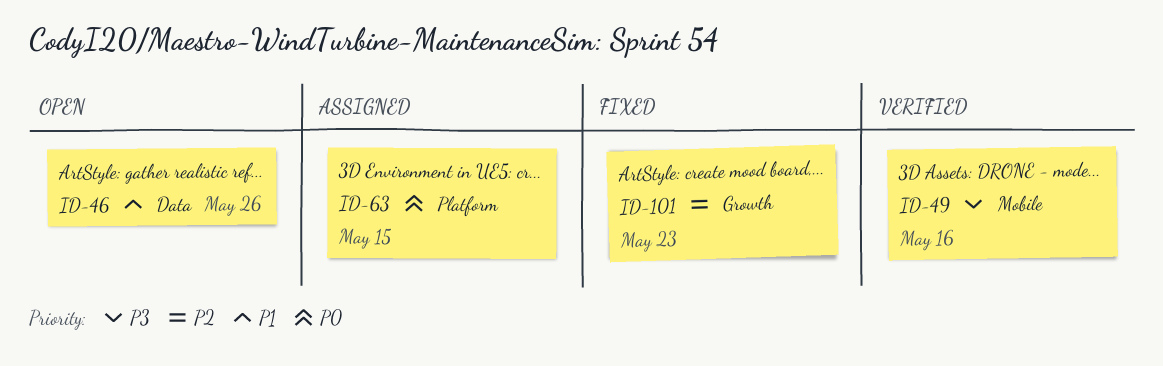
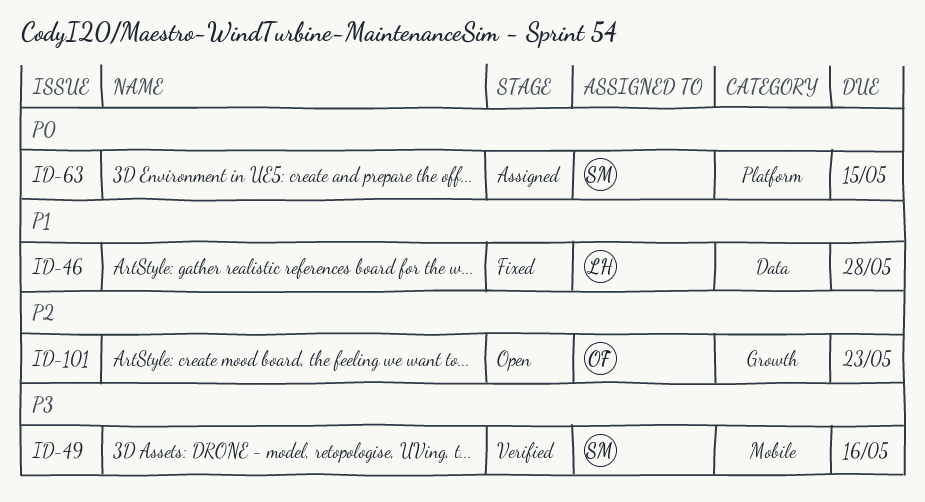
ID-46, status: Open -> Fixed
ID-46, due: May 26 -> May 28
ID-101, status: Fixed -> Open

